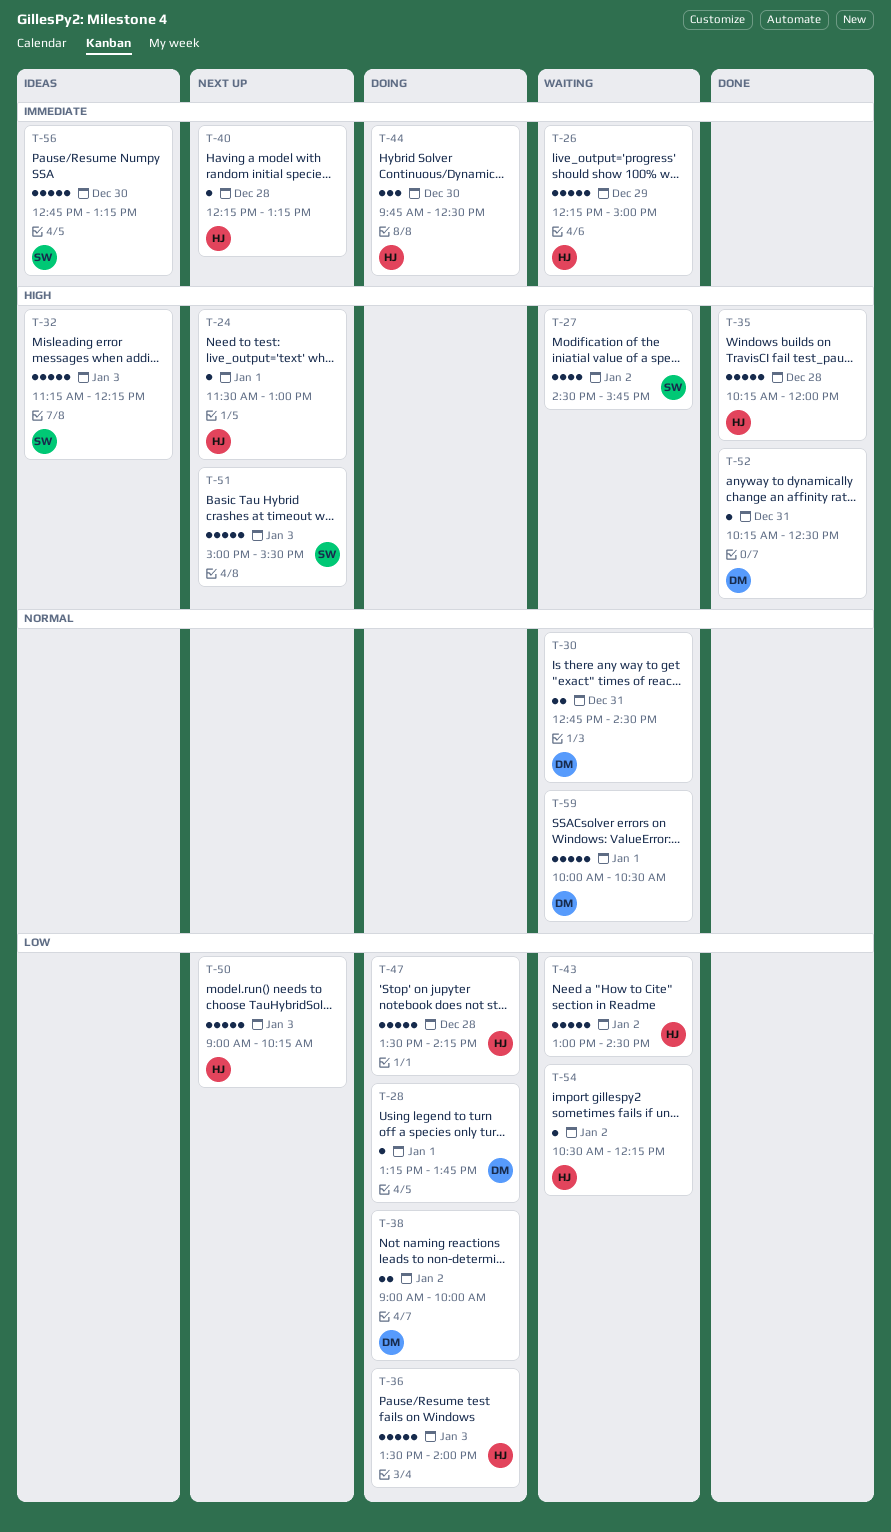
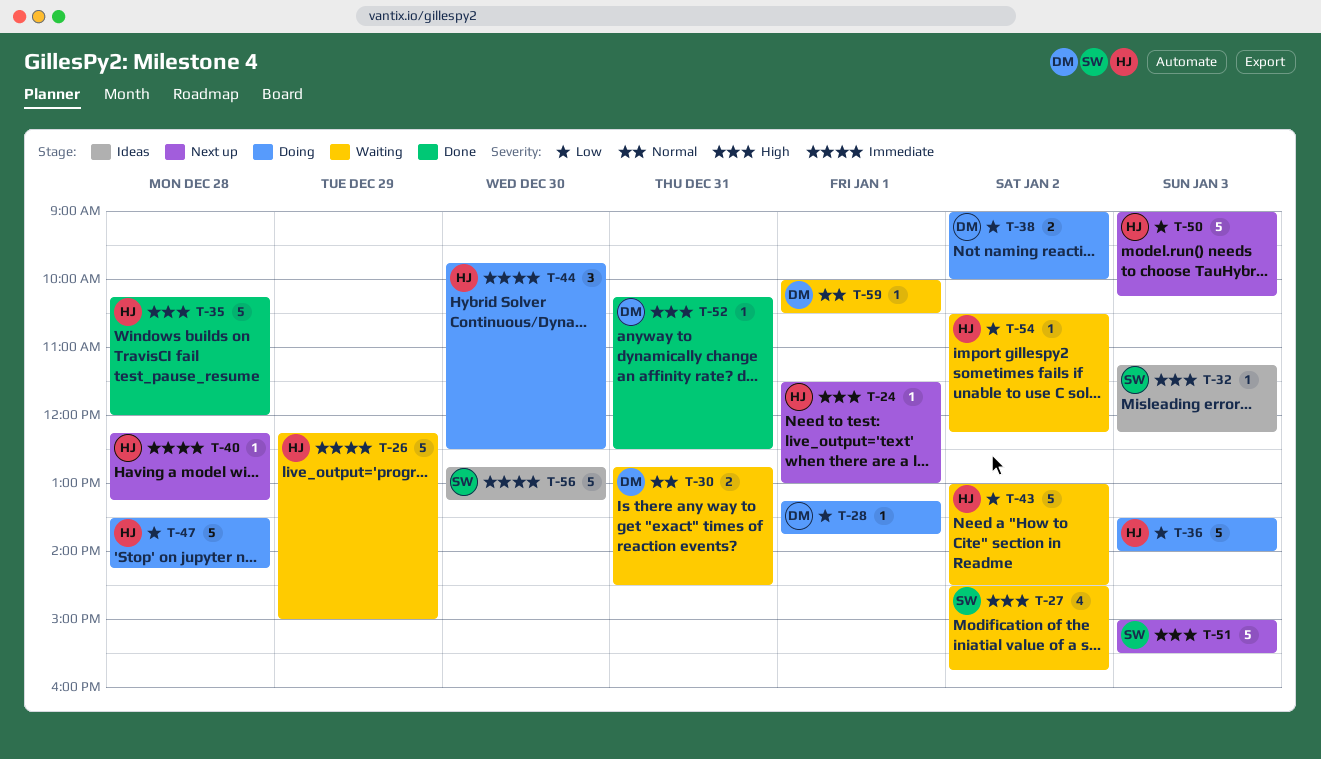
T-32, estimate: 5 -> 1
T-59, estimate: 5 -> 1

